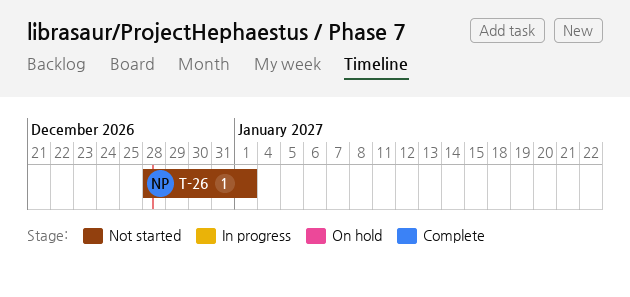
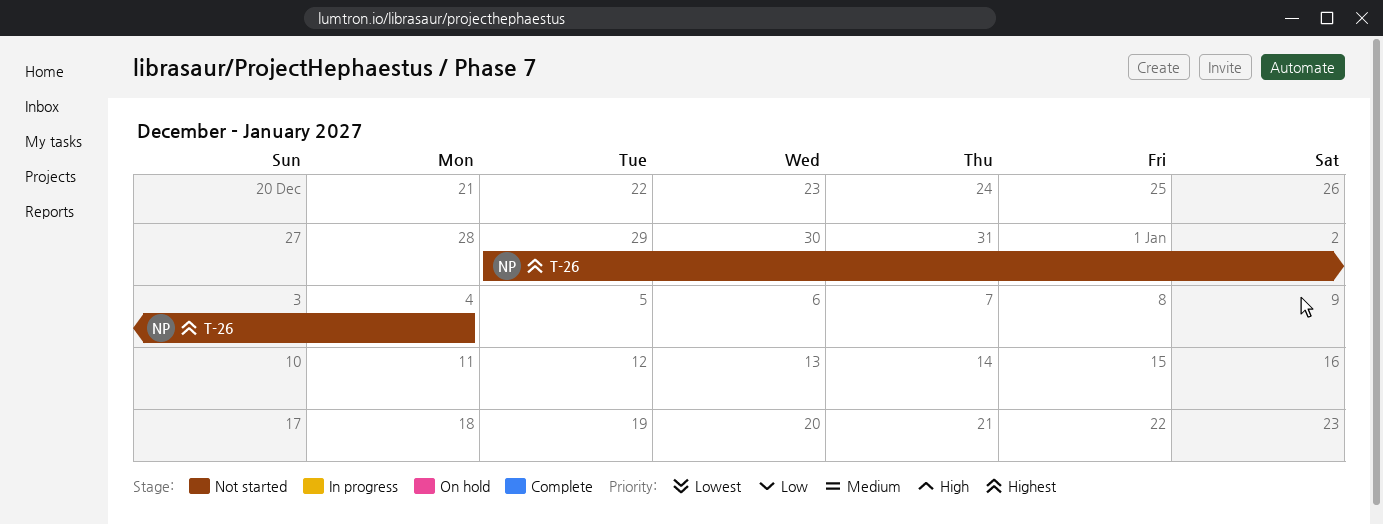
T-26, start: Dec 28 -> Dec 29
T-26, due: Jan 1 -> Jan 4

